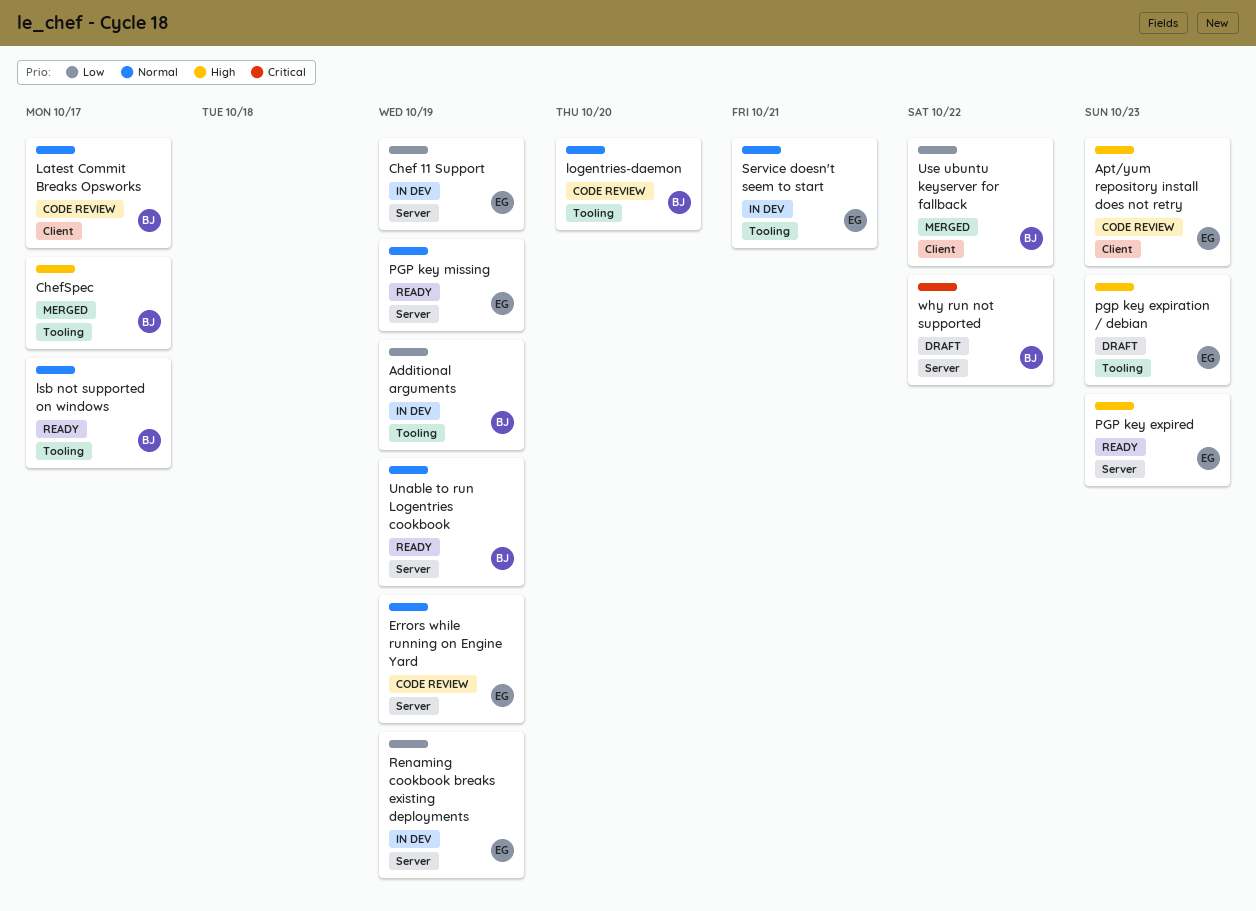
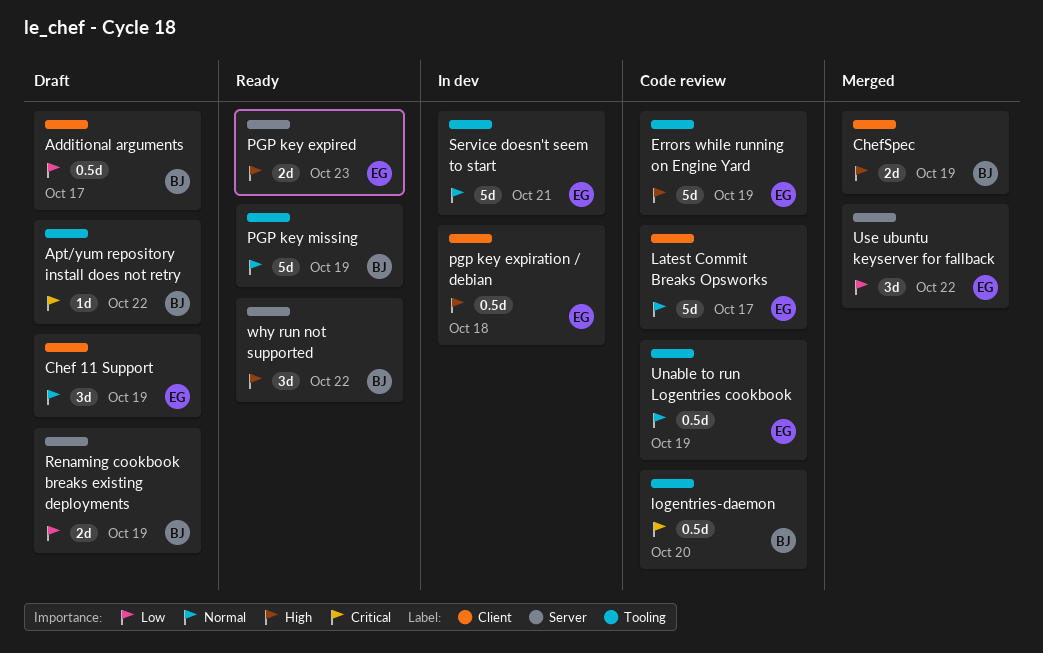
Additional arguments, status: In dev -> Draft
Additional arguments, label: Tooling -> Client
Additional arguments, due: Oct 19 -> Oct 17
Apt/yum repository install does not retry, status: Code review -> Draft
Apt/yum repository install does not retry, owner: EG -> BJ
Apt/yum repository install does not retry, priority: High -> Critical
Apt/yum repository install does not retry, label: Client -> Tooling
Apt/yum repository install does not retry, due: Oct 23 -> Oct 22
Chef 11 Support, status: In dev -> Draft
Chef 11 Support, priority: Low -> Normal
Chef 11 Support, label: Server -> Client
ChefSpec, label: Tooling -> Client
ChefSpec, due: Oct 17 -> Oct 19
Errors while running on Engine Yard, priority: Normal -> High
Errors while running on Engine Yard, label: Server -> Tooling
Latest Commit Breaks Opsworks, owner: BJ -> EG
logentries-daemon, priority: Normal -> Critical
lsb not supported on windows: present -> none
pgp key expiration / debian, status: Draft -> In dev
pgp key expiration / debian, label: Tooling -> Client
pgp key expiration / debian, due: Oct 23 -> Oct 18
PGP key missing, owner: EG -> BJ
PGP key missing, label: Server -> Tooling
Renaming cookbook breaks existing deployments, status: In dev -> Draft
Renaming cookbook breaks existing deployments, owner: EG -> BJ
Unable to run Logentries cookbook, status: Ready -> Code review
Unable to run Logentries cookbook, owner: BJ -> EG
Unable to run Logentries cookbook, label: Server -> Tooling
Use ubuntu keyserver for fallback, owner: BJ -> EG
Use ubuntu keyserver for fallback, label: Client -> Server
why run not supported, status: Draft -> Ready
why run not supported, priority: Critical -> High

